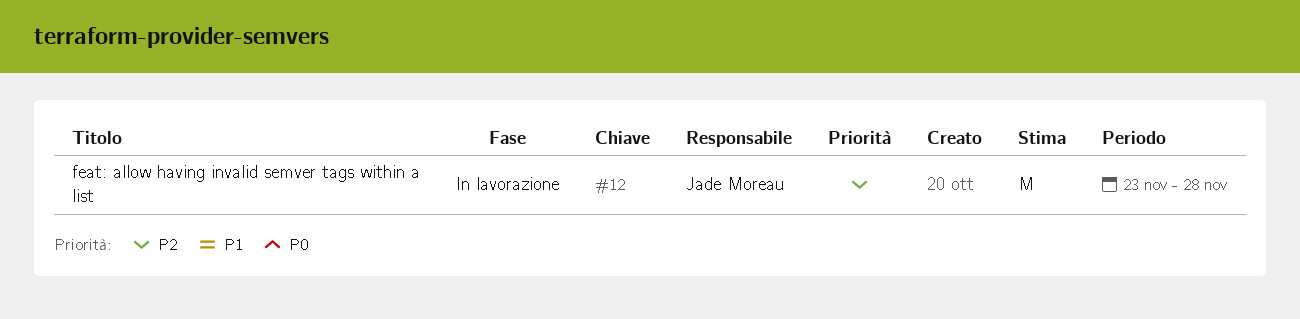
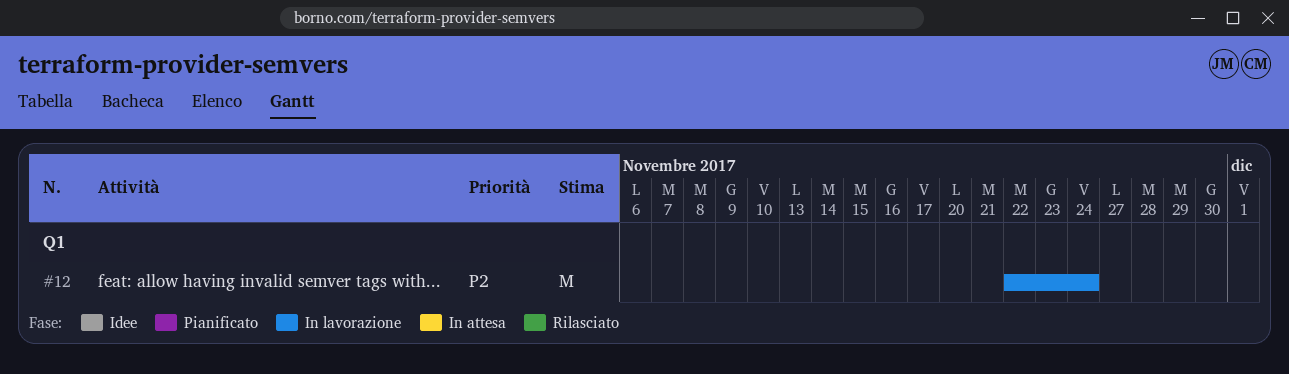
#12, start: Nov 23 -> Nov 22
#12, due: Nov 28 -> Nov 24

